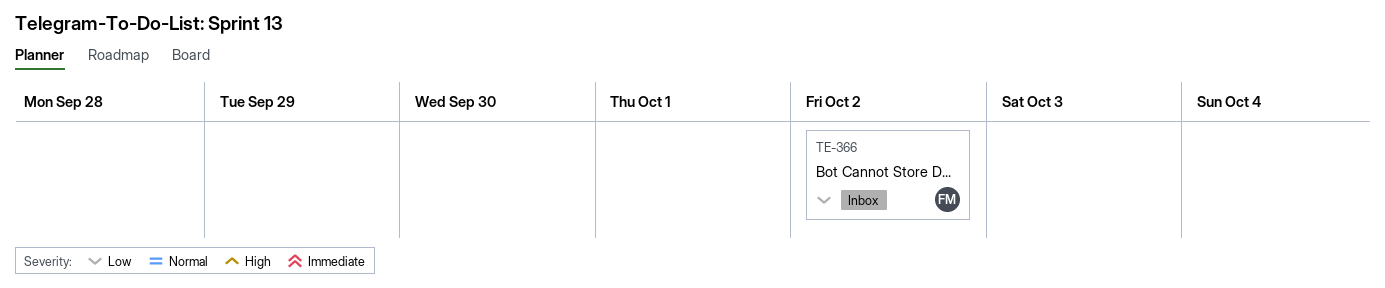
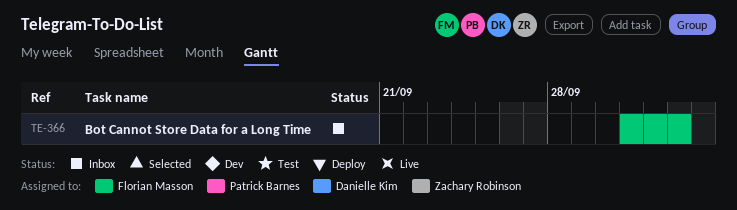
TE-366, due: Oct 2 -> Oct 3

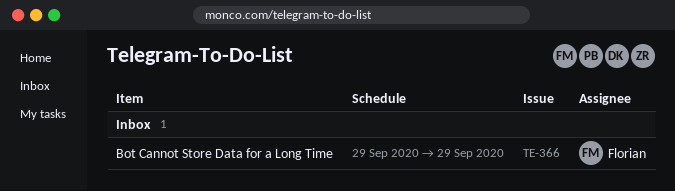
TE-366, start: Oct 1 -> Sep 29
TE-366, due: Oct 3 -> Sep 29

